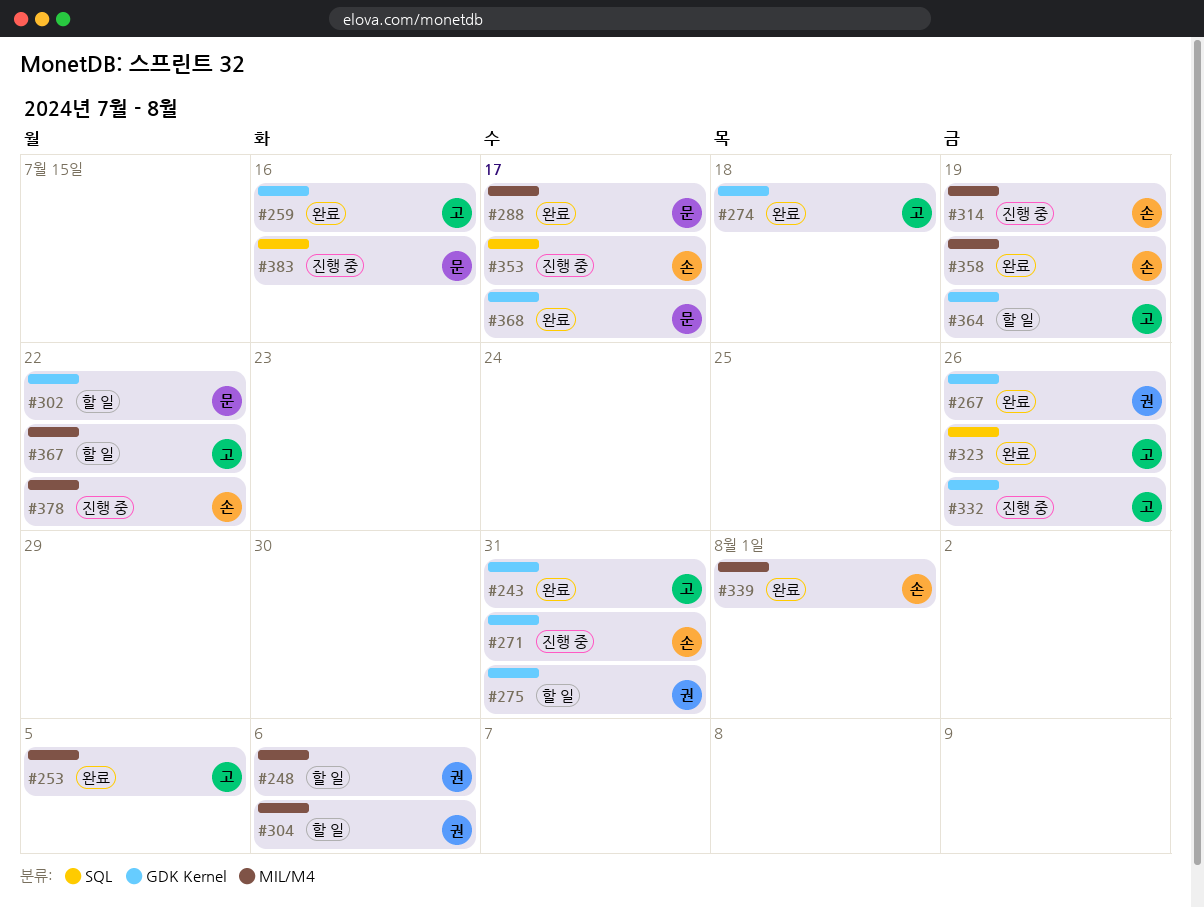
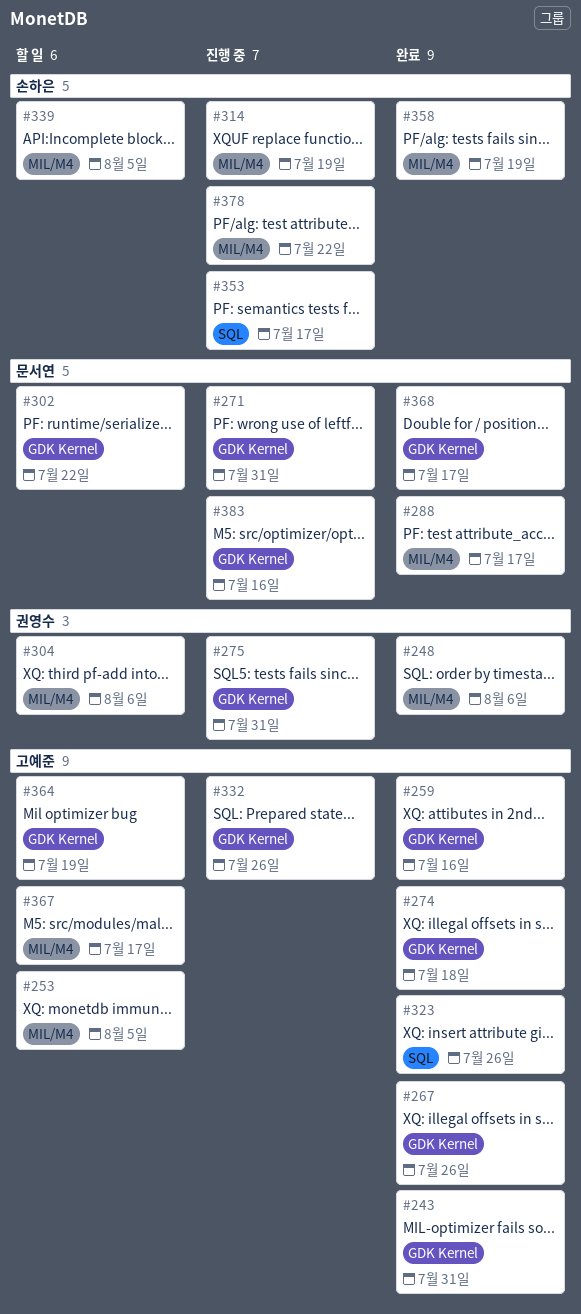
#248, status: 할 일 -> 완료
#253, status: 완료 -> 할 일
#267, owner: 권영수 -> 고예준
#271, owner: 손하은 -> 문서연
#275, status: 할 일 -> 진행 중
#339, status: 완료 -> 할 일
#339, due: Aug 1 -> Aug 5
#367, due: Jul 22 -> Jul 17
#383, label: SQL -> GDK Kernel

